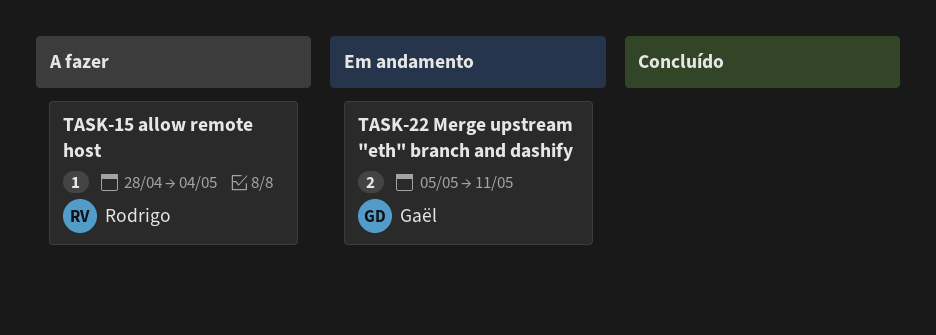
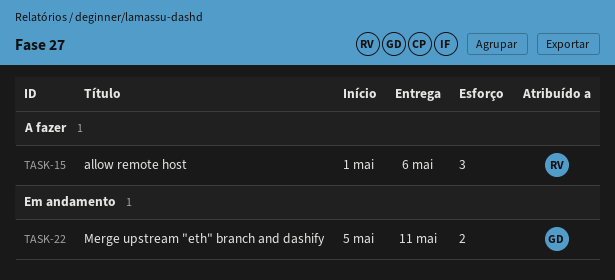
TASK-15, estimate: 1 -> 3
TASK-15, start: Apr 28 -> May 1
TASK-15, due: May 4 -> May 6

